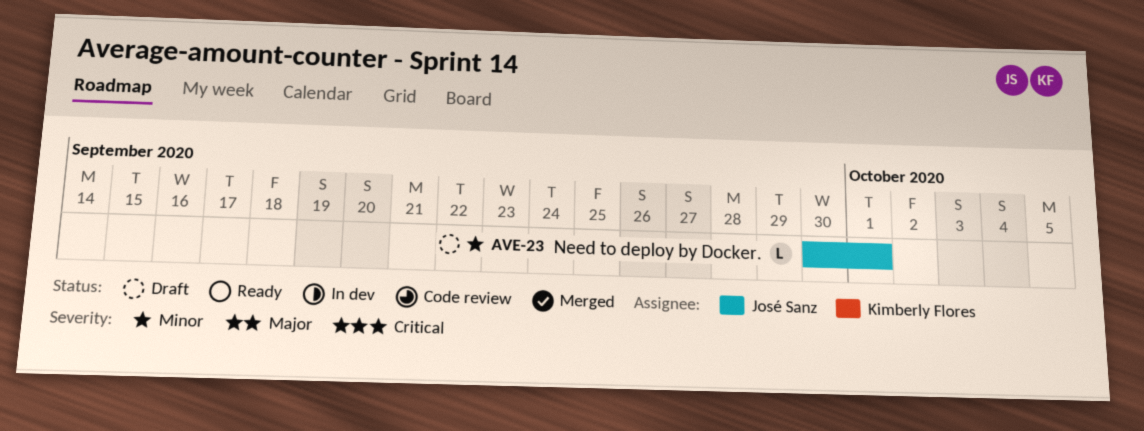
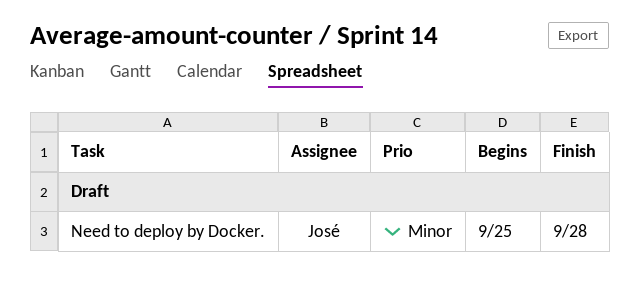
Need to deploy by Docker., start: Sep 30 -> Sep 25
Need to deploy by Docker., due: Oct 1 -> Sep 28

